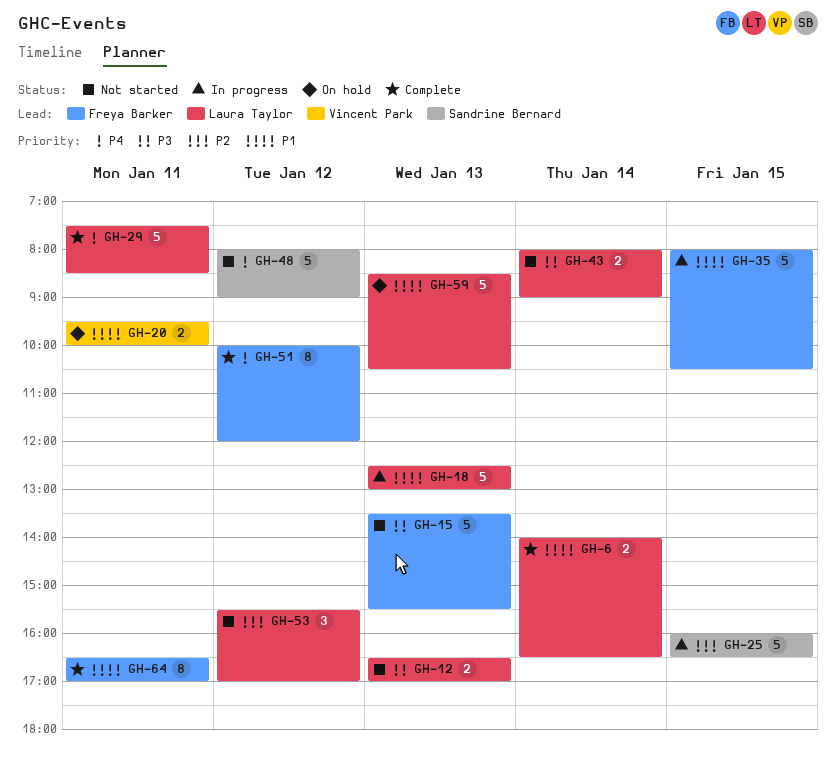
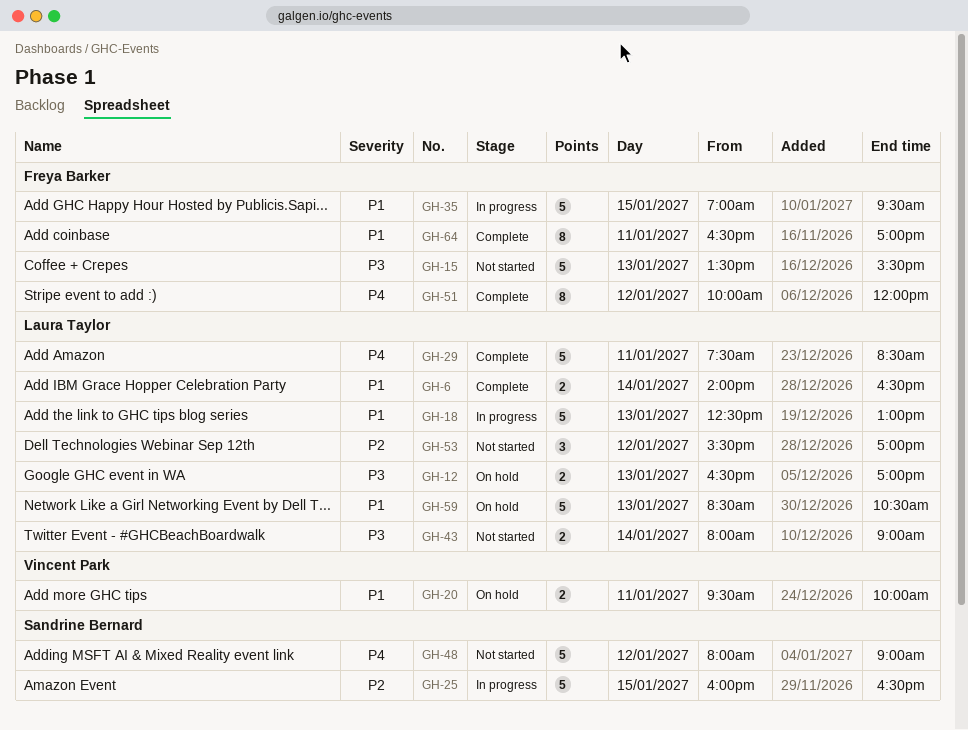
GH-12, status: Not started -> On hold
GH-35, begins: 08:00 -> 07:00
GH-35, ends: 10:30 -> 09:30

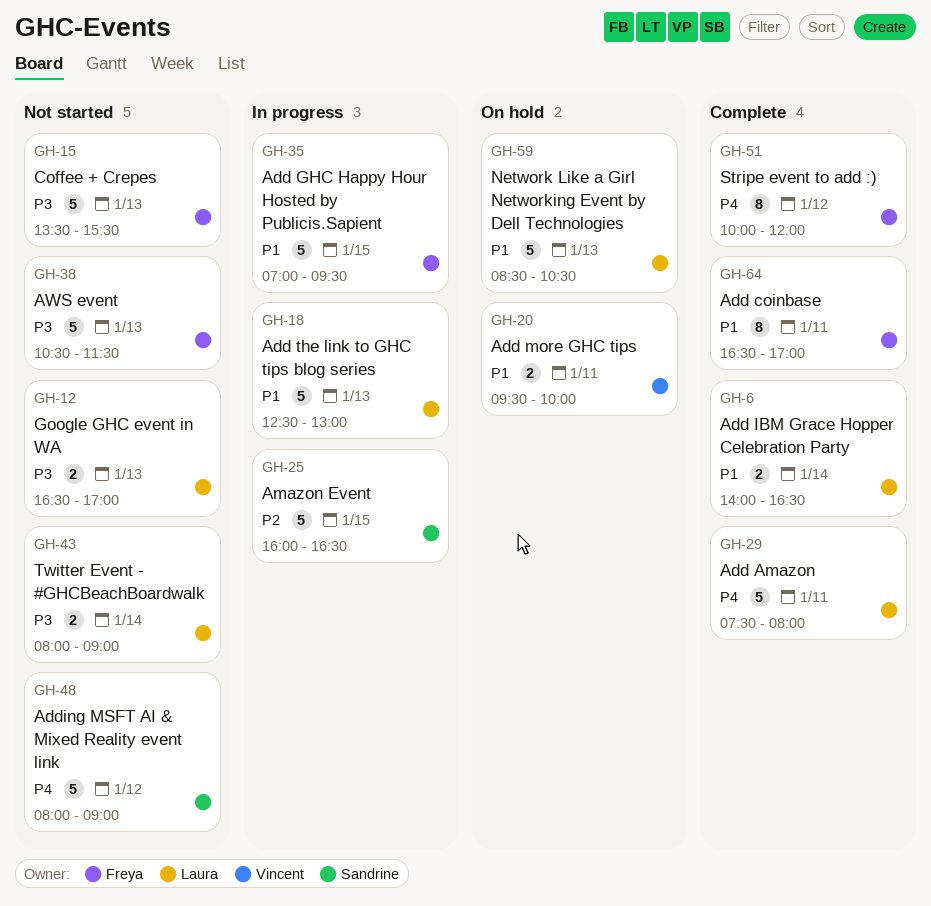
GH-12, status: On hold -> Not started
GH-29, ends: 08:30 -> 08:00
GH-38: none -> present
GH-53: present -> none

